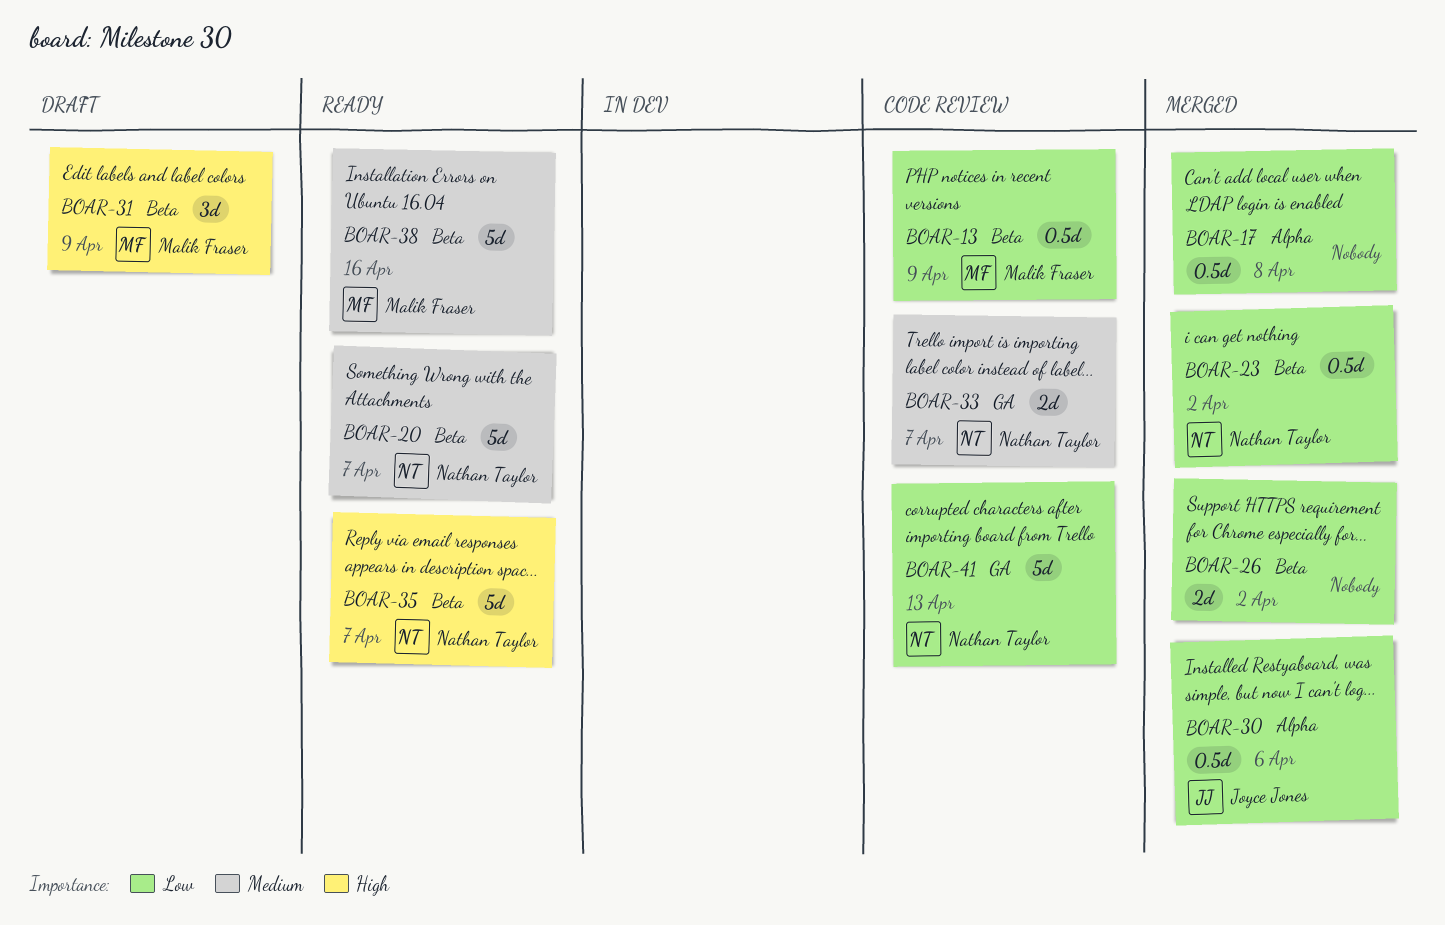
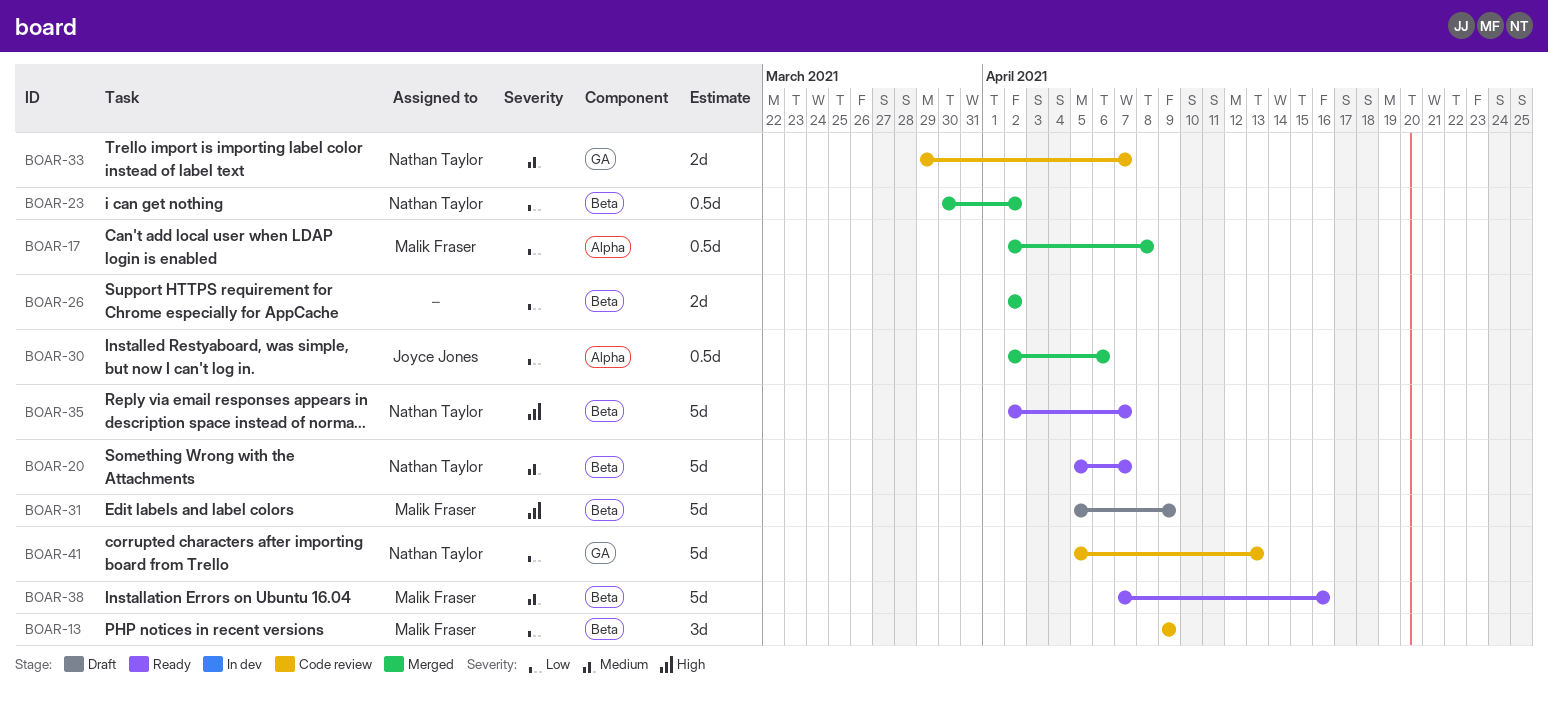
BOAR-13, estimate: 0.5d -> 3d
BOAR-17, owner: none -> Malik Fraser
BOAR-31, estimate: 3d -> 5d

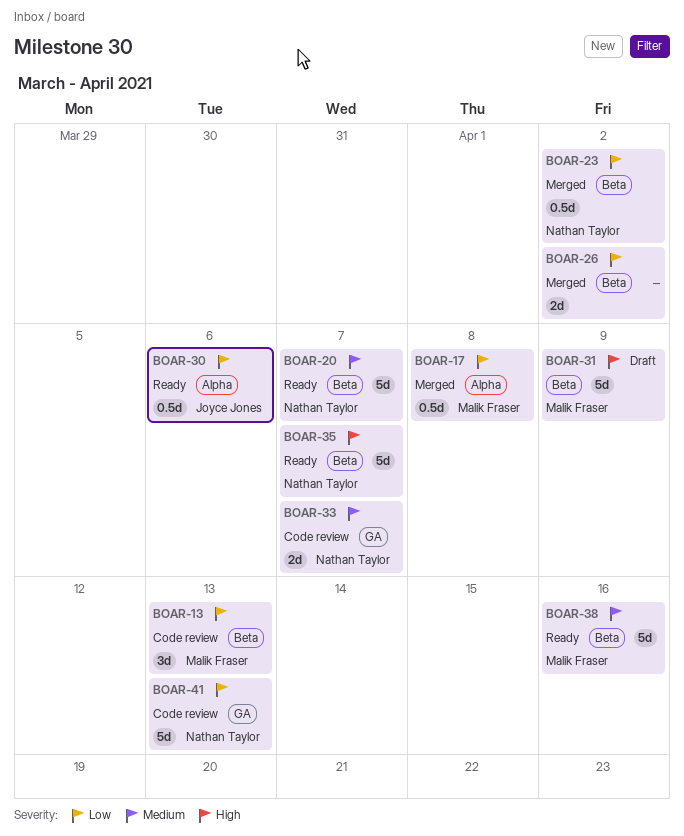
BOAR-13, due: Apr 9 -> Apr 13
BOAR-30, status: Merged -> Ready

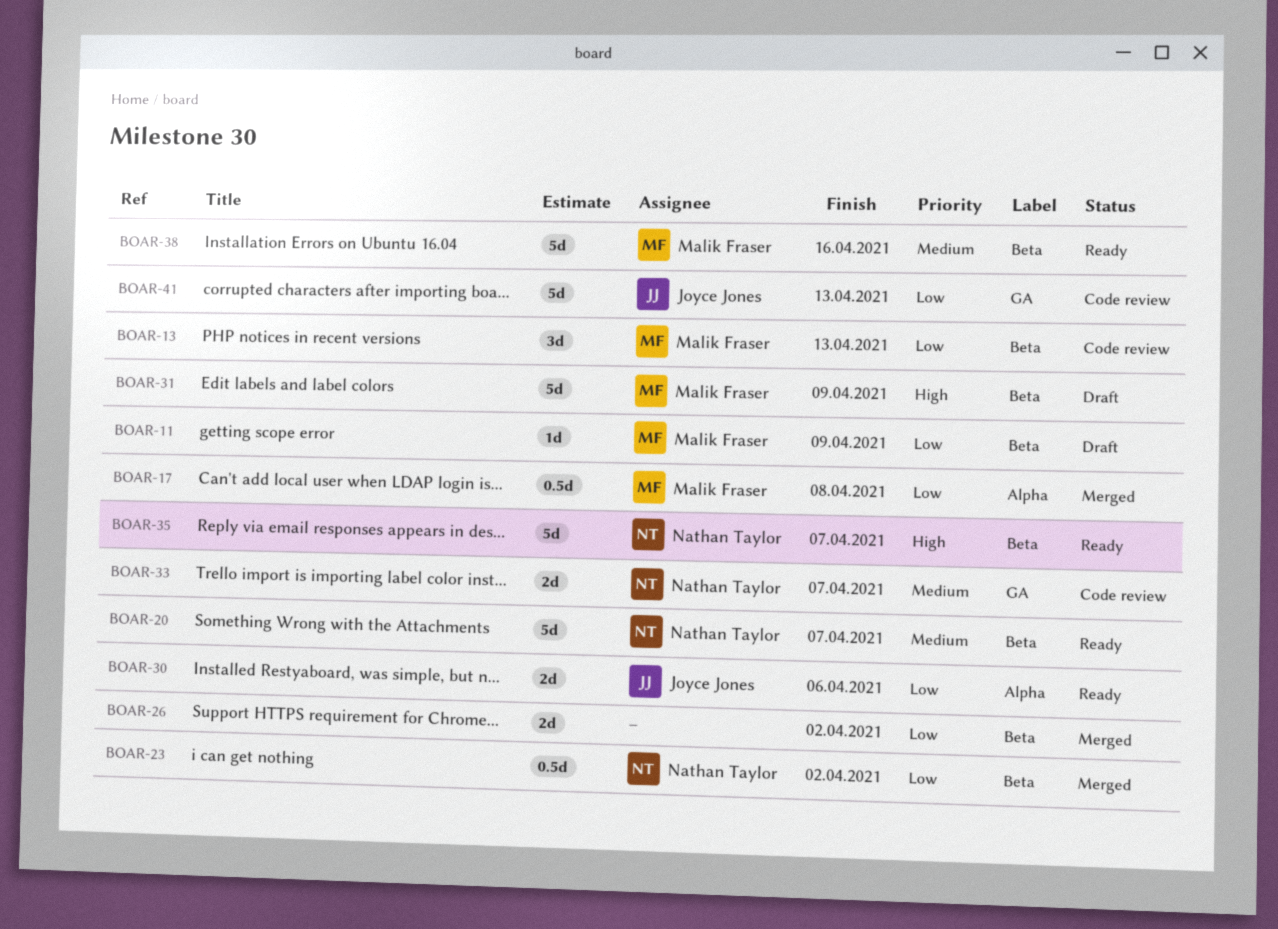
BOAR-11: none -> present
BOAR-30, estimate: 0.5d -> 2d
BOAR-41, owner: Nathan Taylor -> Joyce Jones

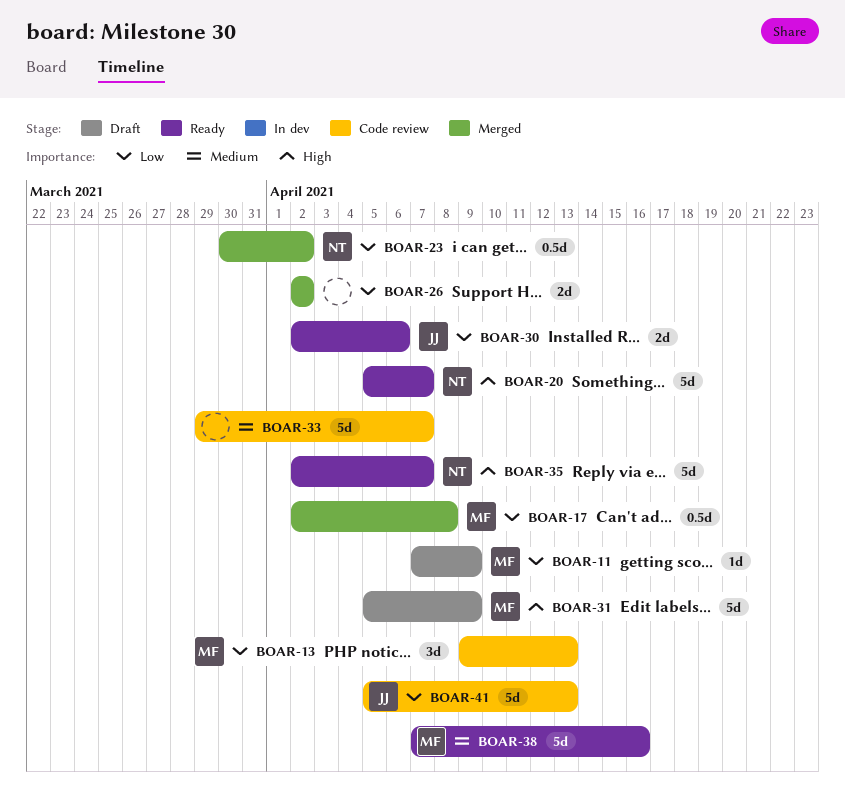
BOAR-20, priority: Medium -> High
BOAR-33, owner: Nathan Taylor -> none
BOAR-33, estimate: 2d -> 5d

